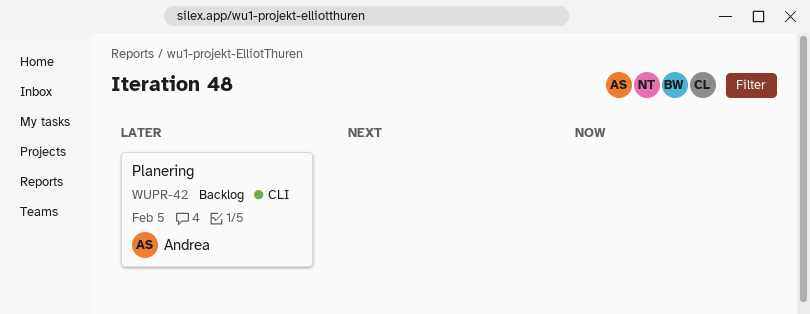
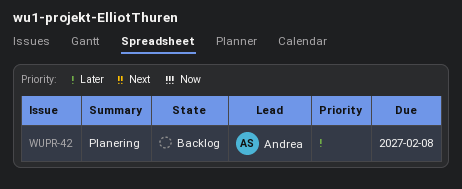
WUPR-42, due: Feb 5 -> Feb 8

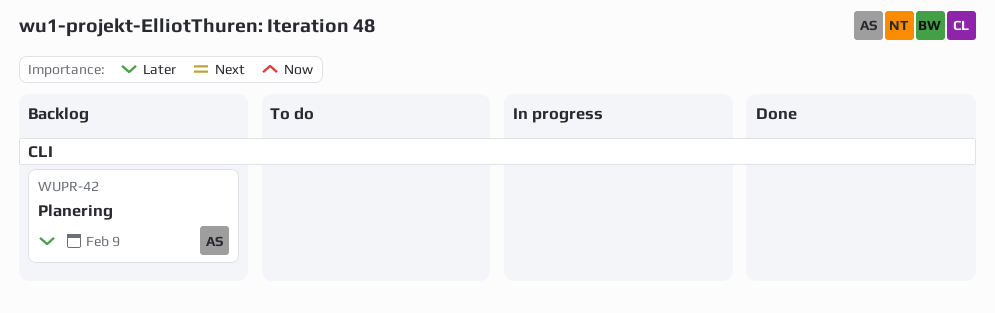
WUPR-42, due: Feb 8 -> Feb 9

